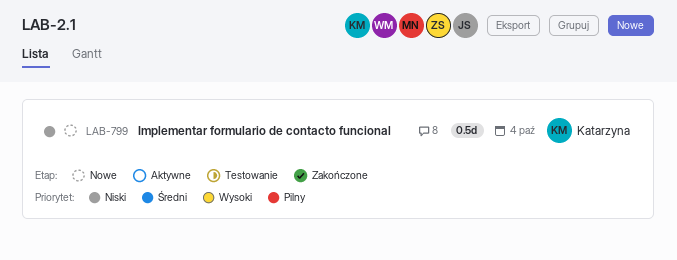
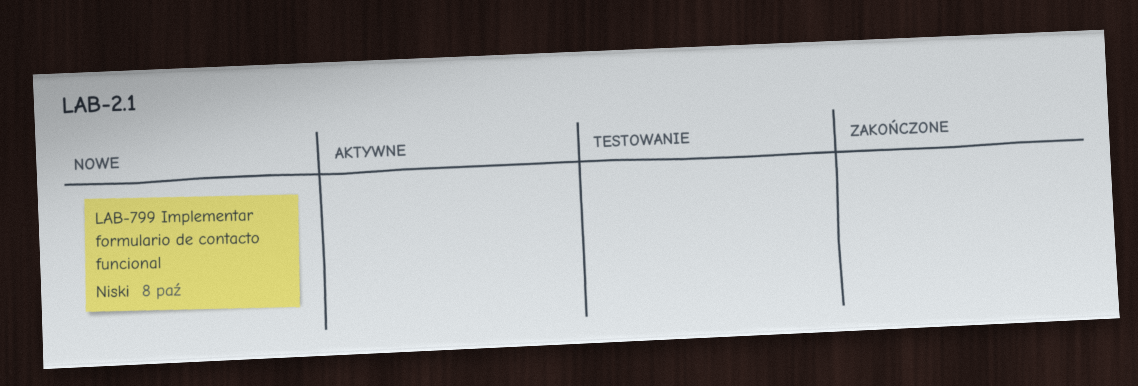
LAB-799, due: Oct 4 -> Oct 8

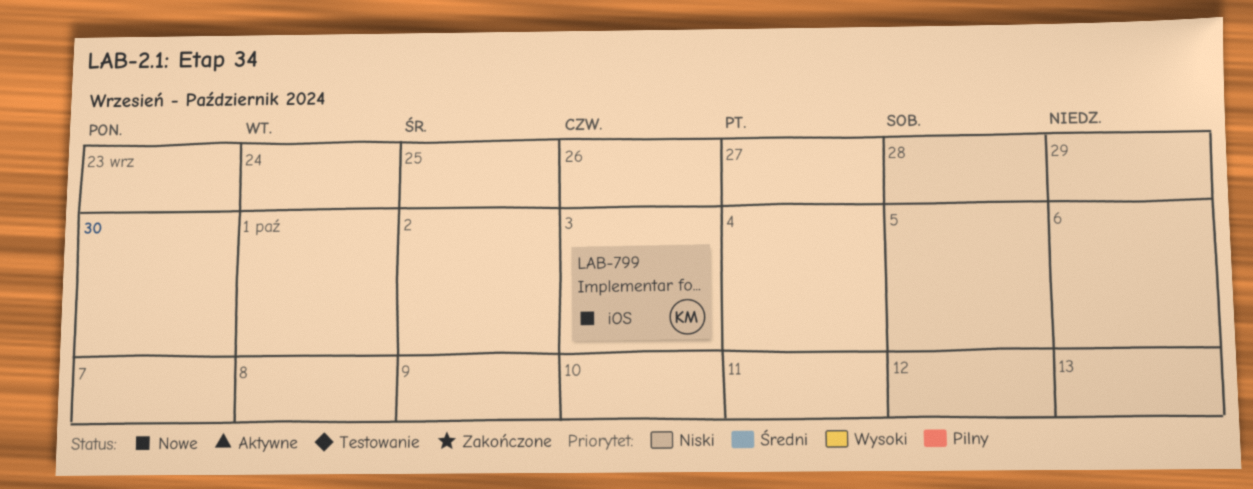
LAB-799, due: Oct 8 -> Oct 3

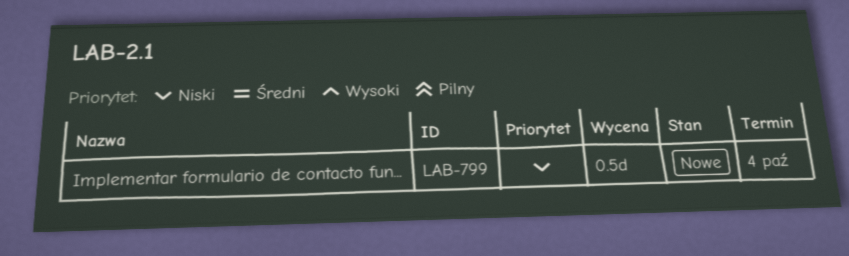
LAB-799, due: Oct 3 -> Oct 4

